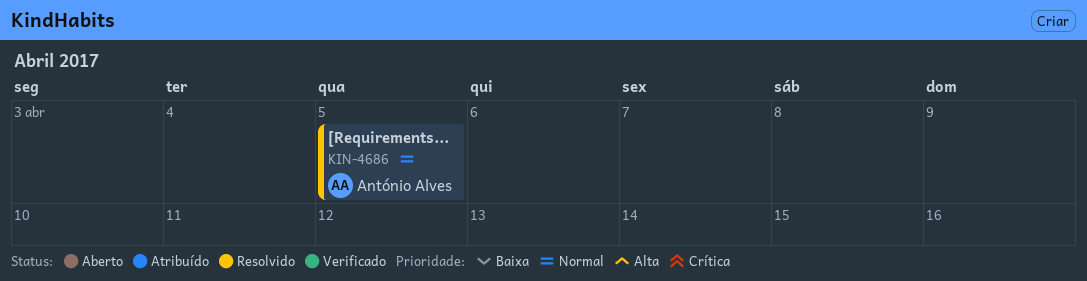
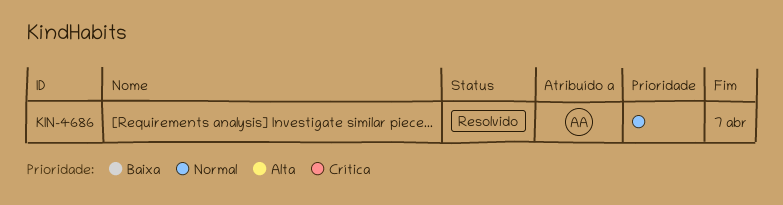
KIN-4686, due: Apr 5 -> Apr 7

